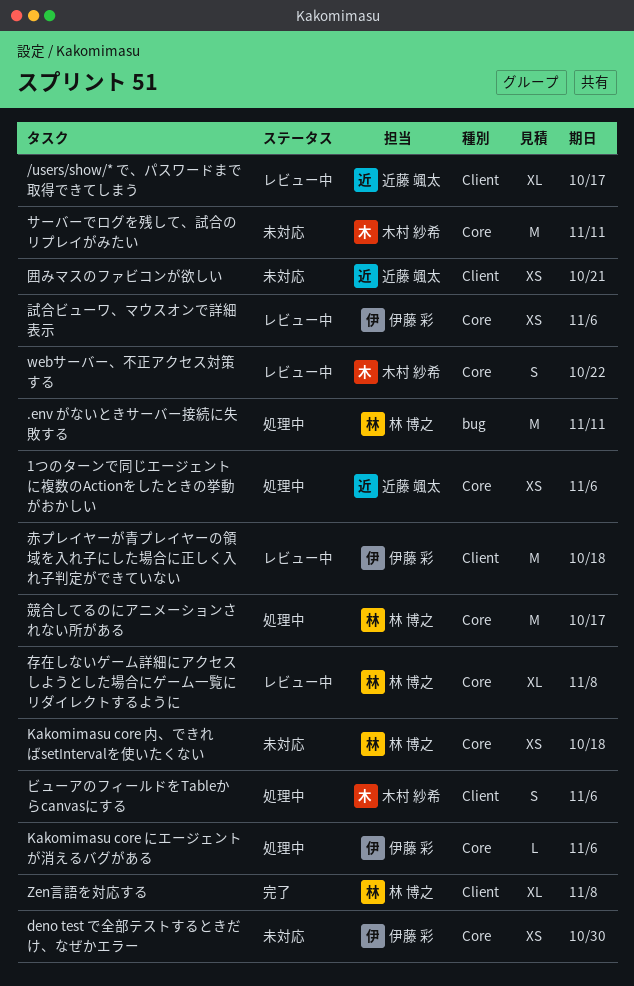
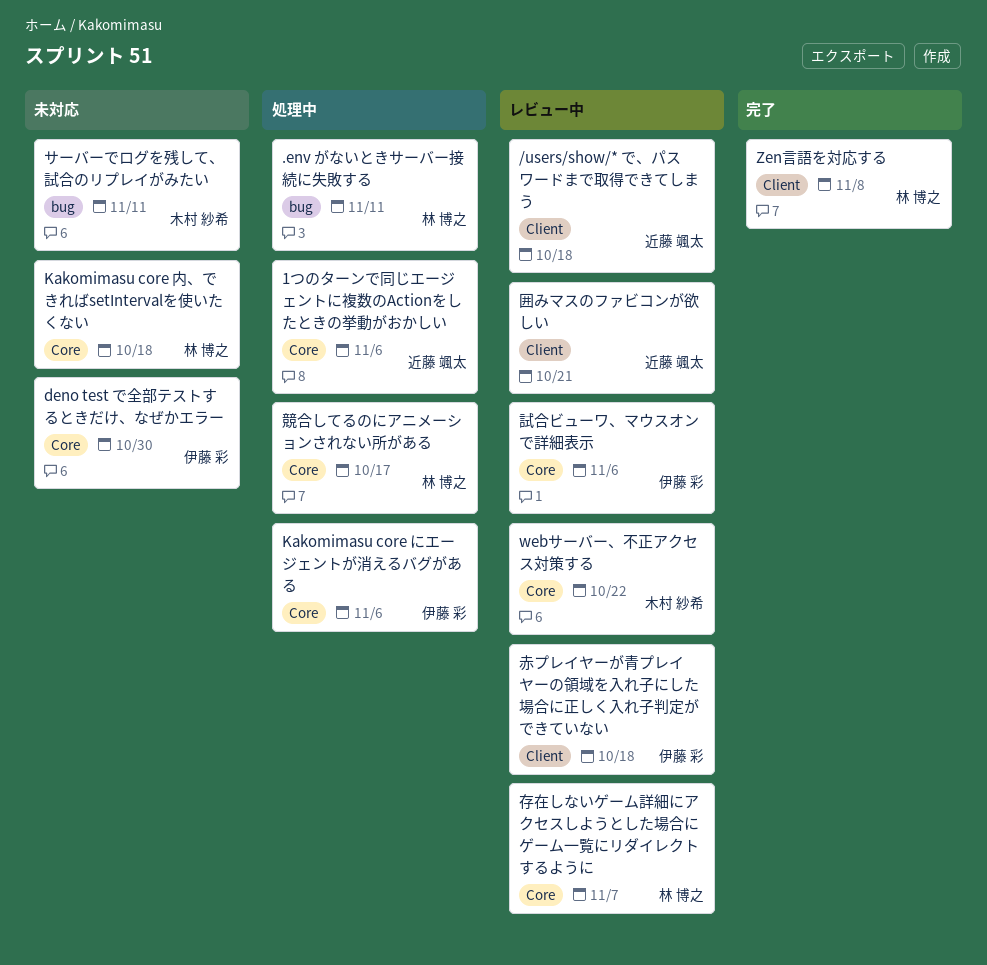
/users/show/* で、パスワードまで取得できてしまう, due: Oct 17 -> Oct 18
サーバーでログを残して、試合のリプレイがみたい, label: Core -> bug
ビューアのフィールドをTableからcanvasにする: present -> none
囲みマスのファビコンが欲しい, status: 未対応 -> レビュー中
存在しないゲーム詳細にアクセスしようとした場合にゲーム一覧にリダイレクトするように, due: Nov 8 -> Nov 7

